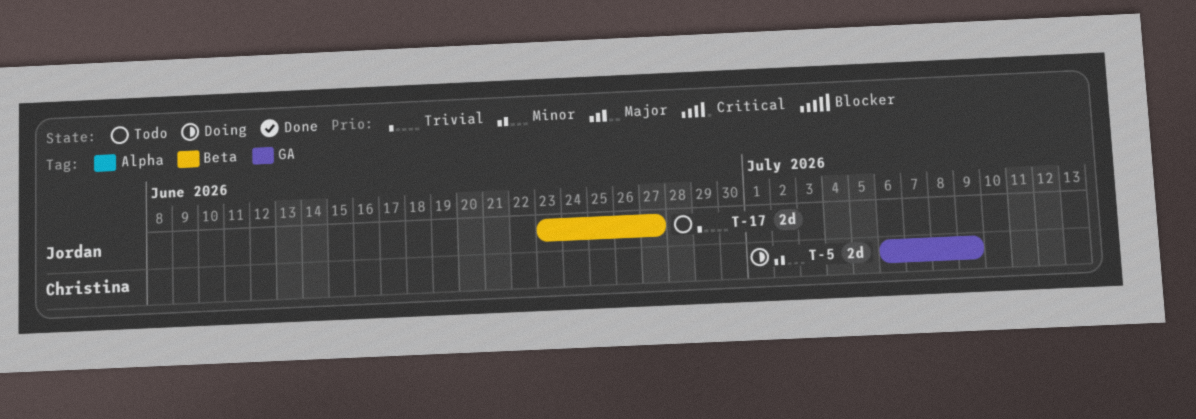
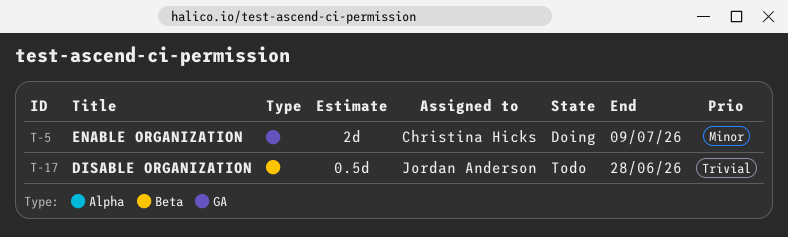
T-17, estimate: 2d -> 0.5d
T-17, due: Jun 27 -> Jun 28

